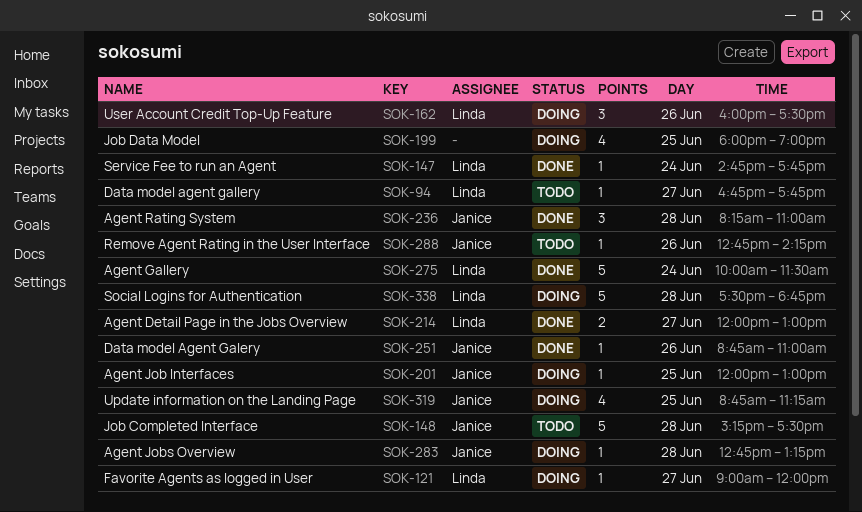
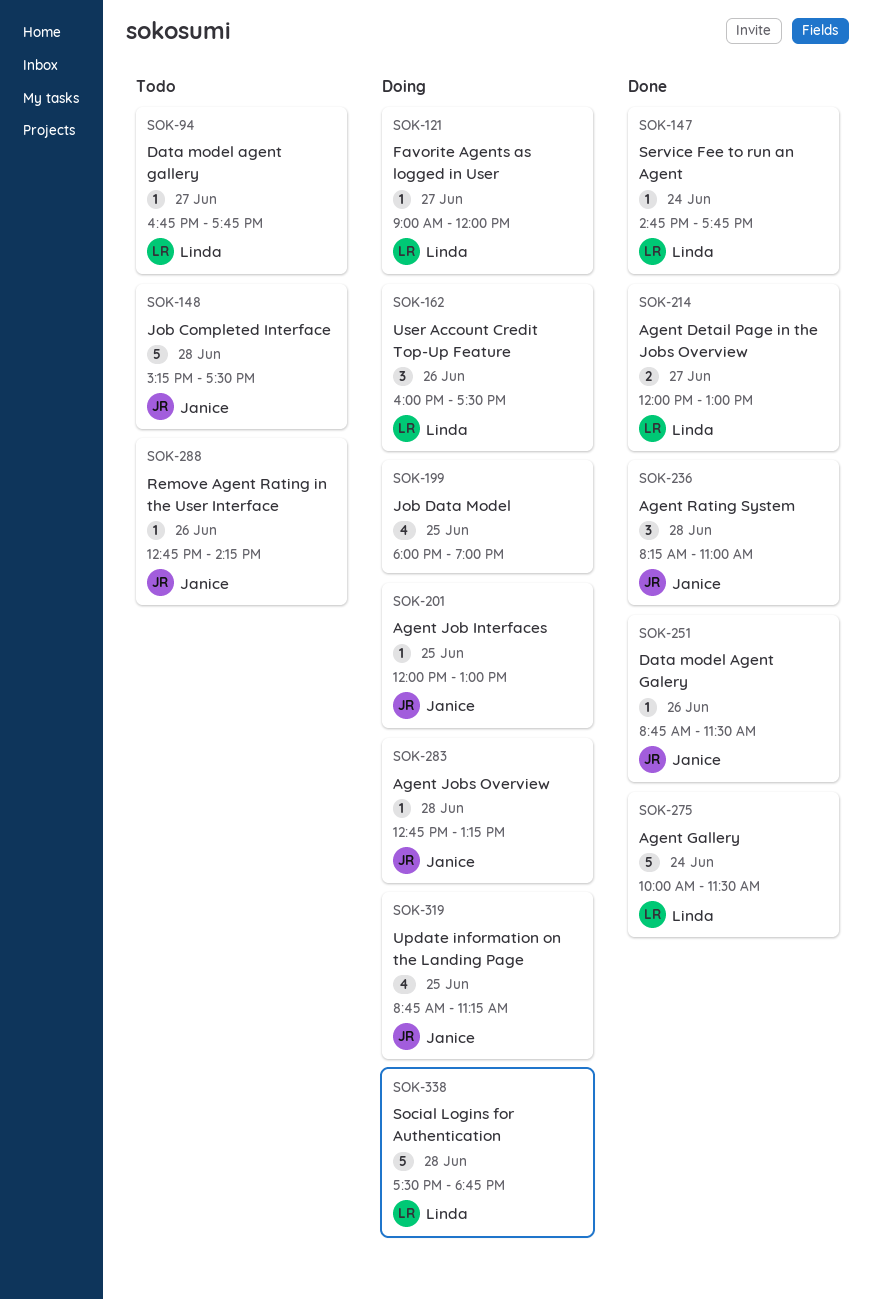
SOK-251, ends: 11:00 -> 11:30

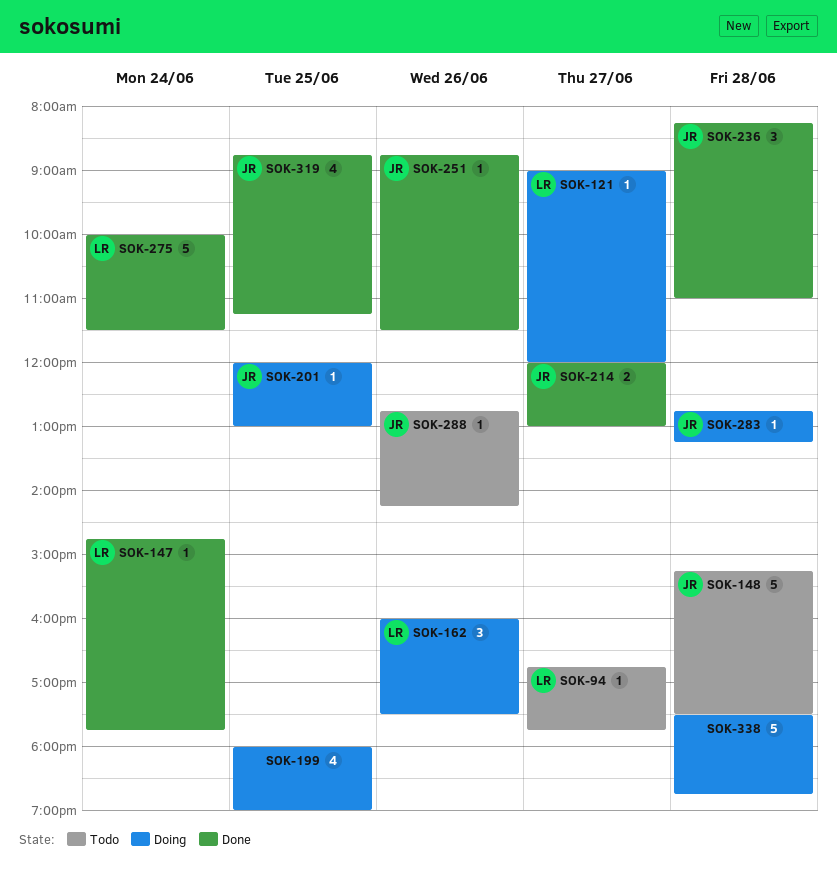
SOK-214, owner: Linda -> Janice
SOK-319, status: Doing -> Done
SOK-338, owner: Linda -> none

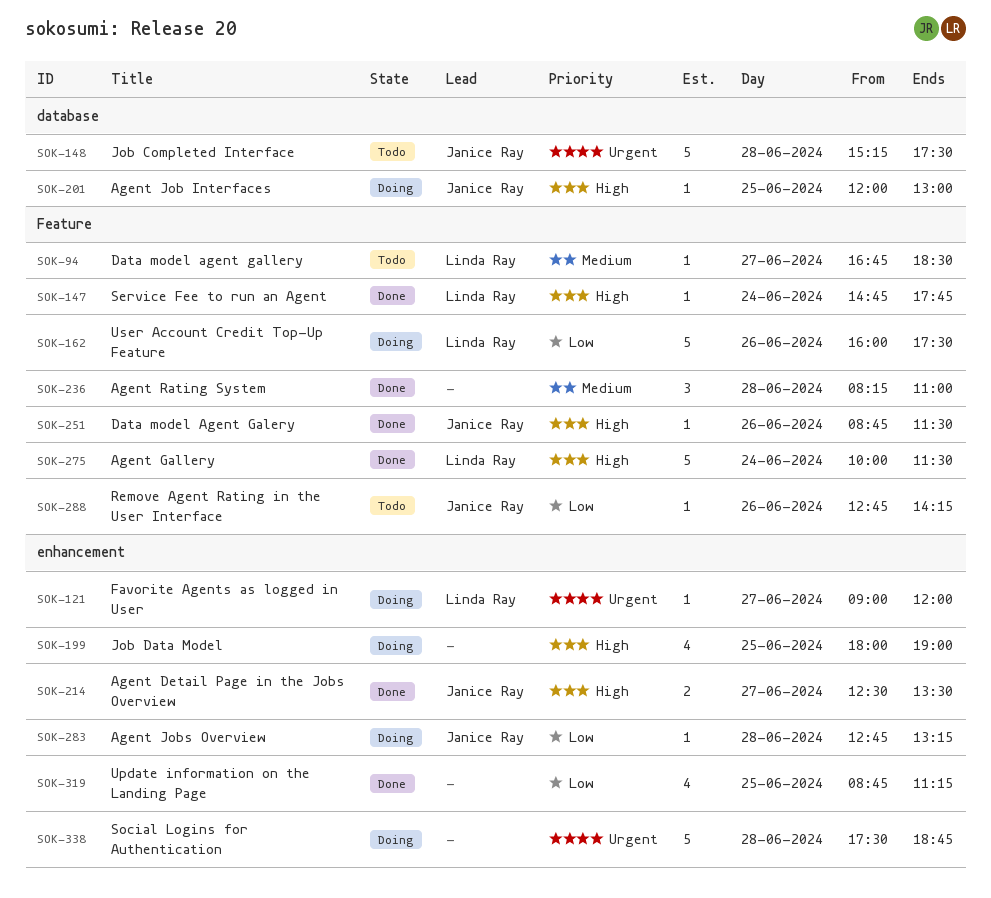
SOK-94, ends: 17:45 -> 18:30
SOK-162, estimate: 3 -> 5
SOK-214, begins: 12:00 -> 12:30
SOK-214, ends: 13:00 -> 13:30
SOK-236, owner: Janice Ray -> none
SOK-319, owner: Janice Ray -> none

